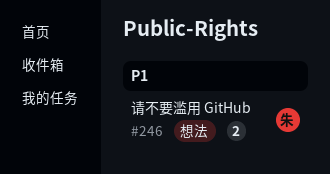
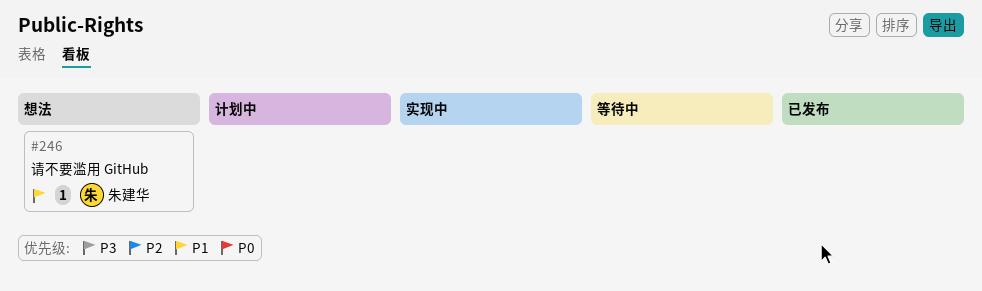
#246, estimate: 2 -> 1

